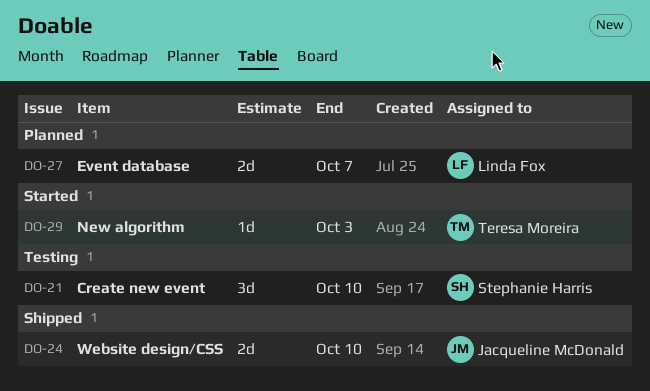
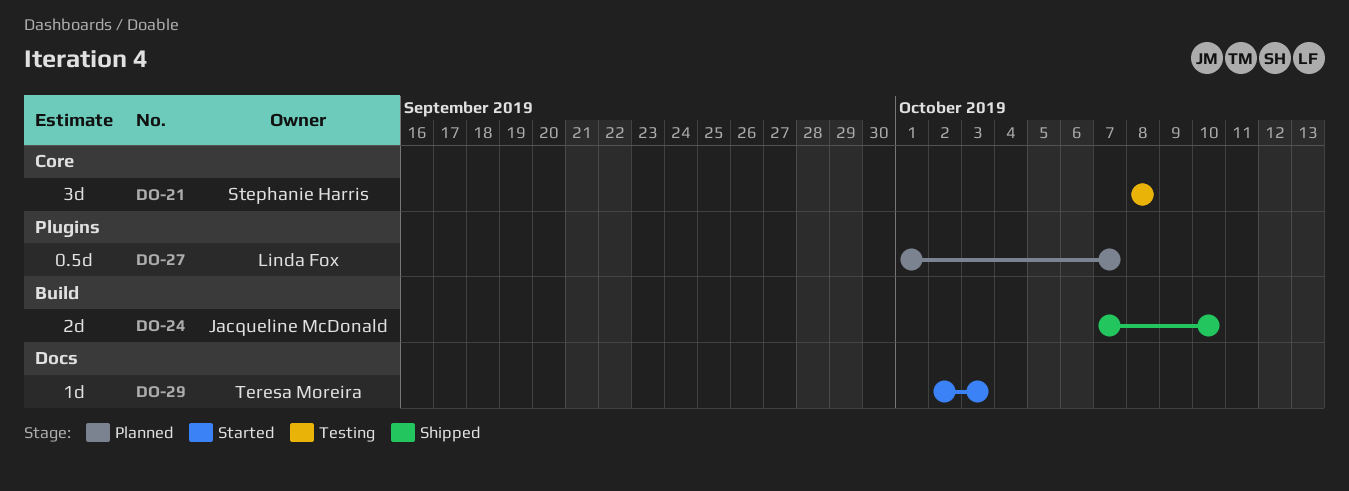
DO-21, due: Oct 10 -> Oct 8
DO-27, estimate: 2d -> 0.5d

